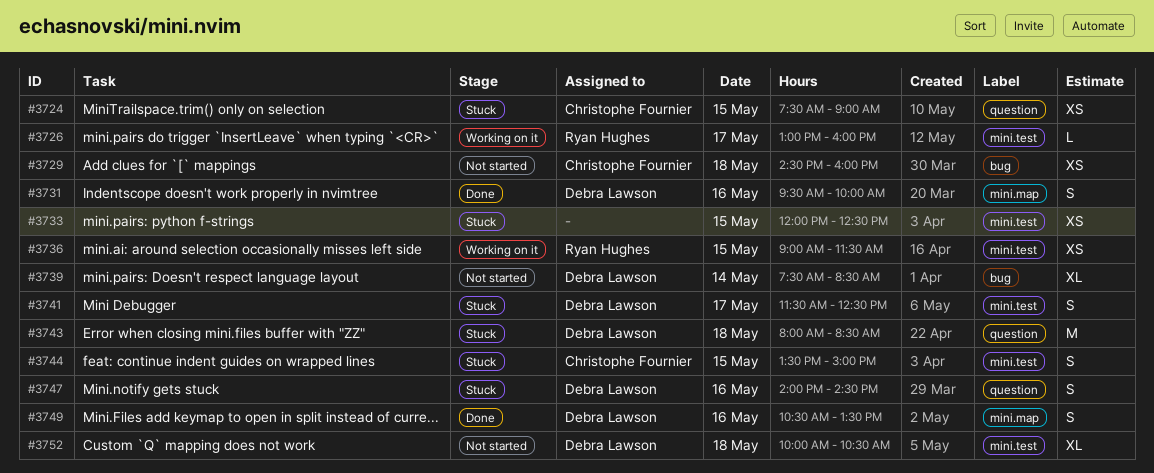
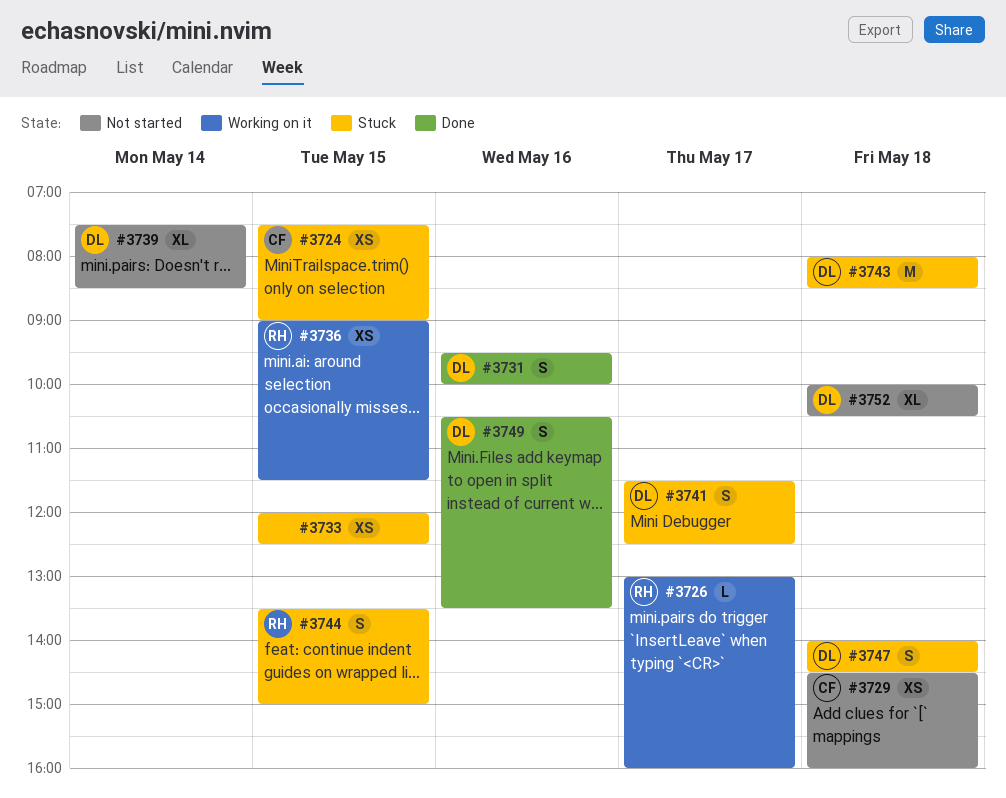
#3744, owner: Christophe Fournier -> Ryan Hughes
#3747, day: May 16 -> May 18

